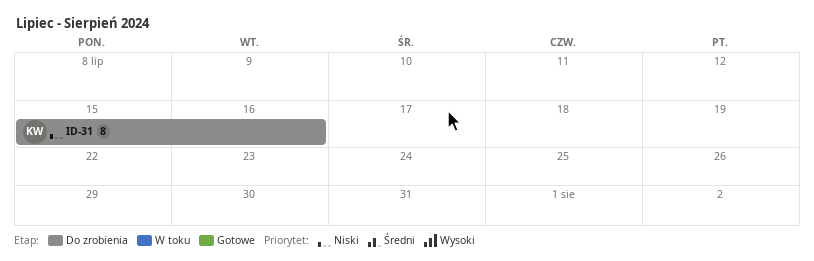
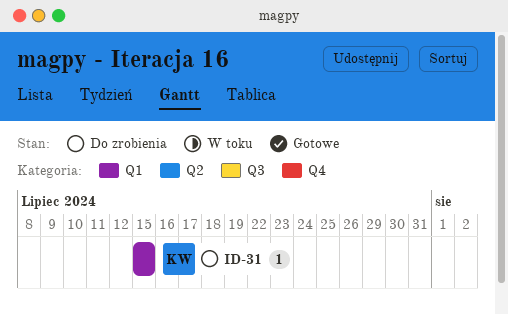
ID-31, estimate: 8 -> 1
ID-31, due: Jul 16 -> Jul 15

